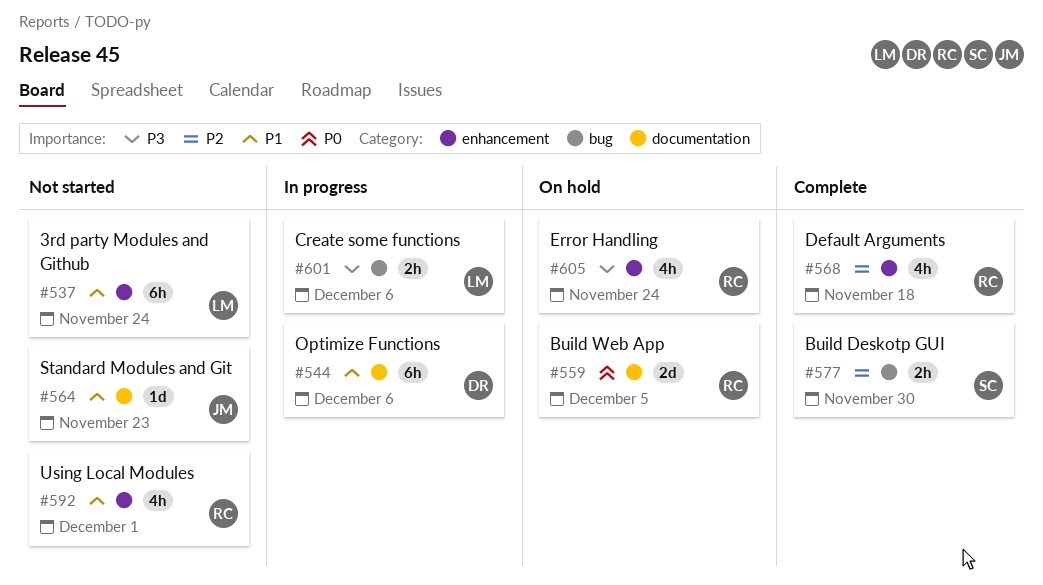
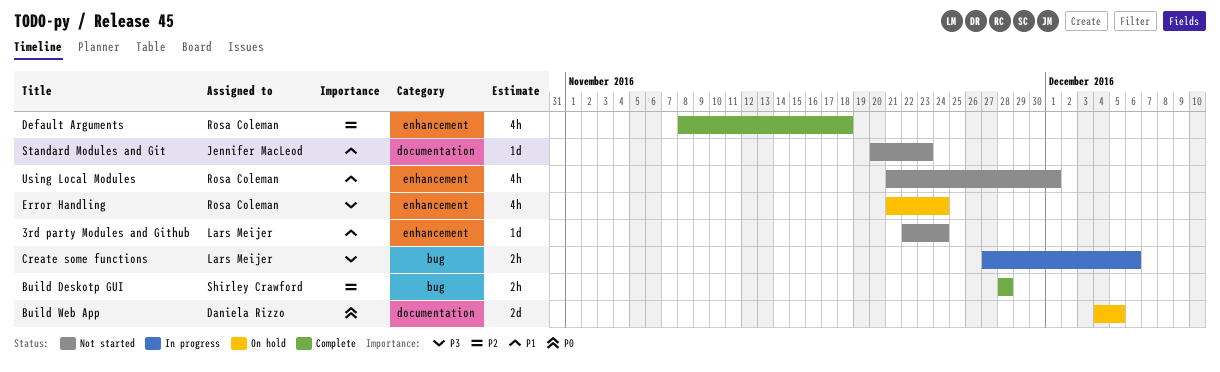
3rd party Modules and Github, estimate: 6h -> 1d
Build Deskotp GUI, due: Nov 30 -> Nov 28
Build Web App, owner: Rosa Coleman -> Daniela Rizzo
Optimize Functions: present -> none

